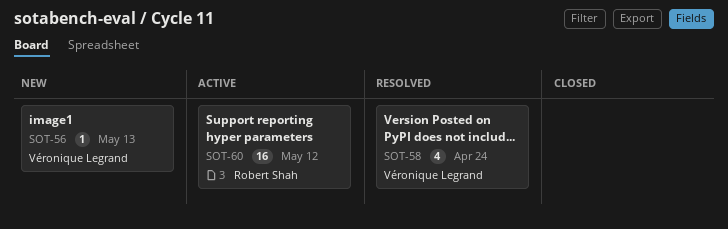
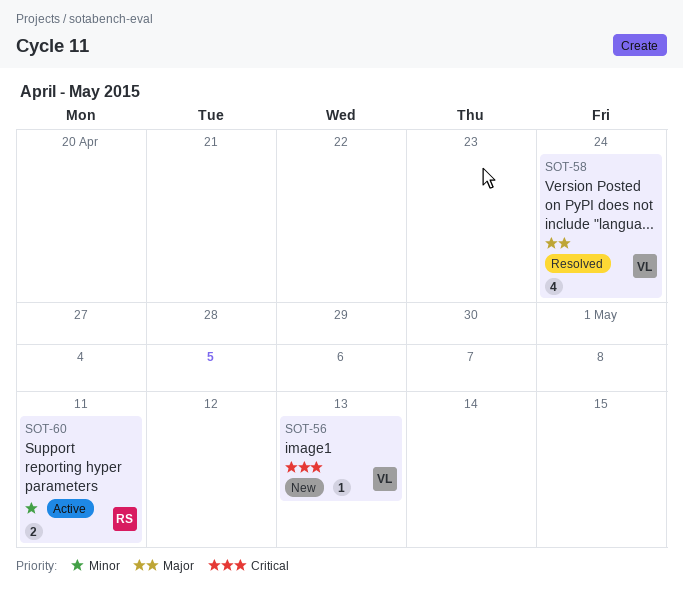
SOT-60, estimate: 16 -> 2
SOT-60, due: May 12 -> May 11

